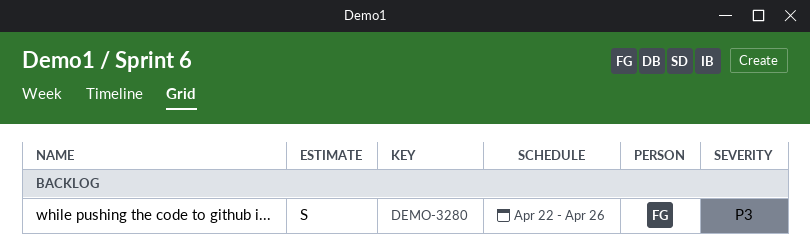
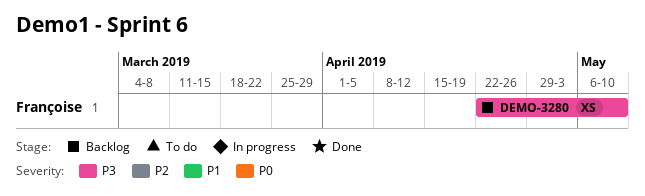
DEMO-3280, estimate: S -> XS
DEMO-3280, due: Apr 26 -> May 10

